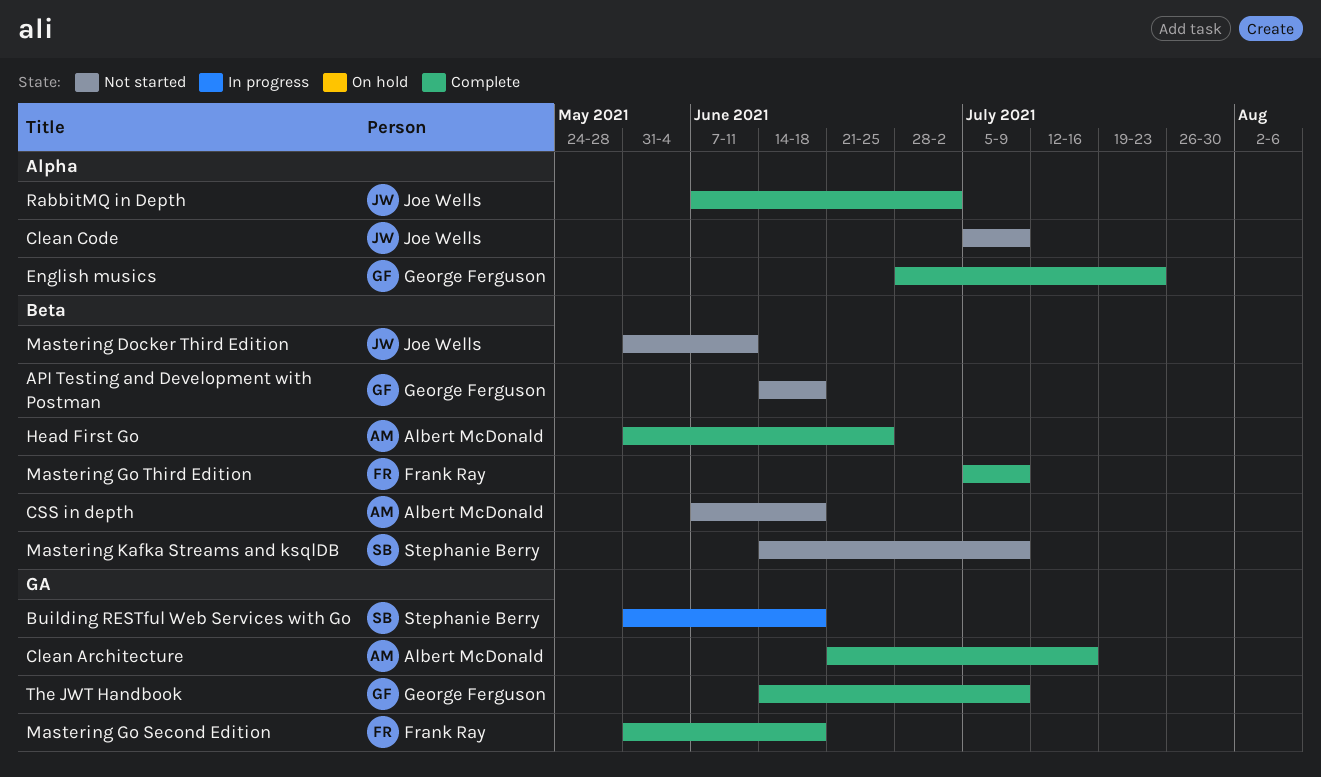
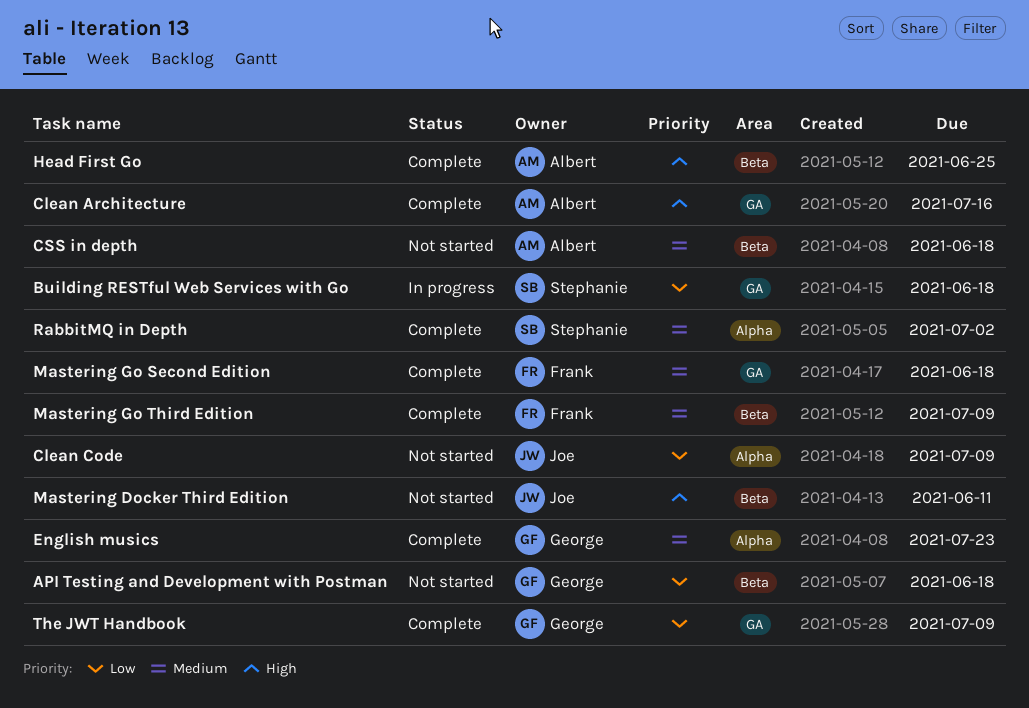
Mastering Kafka Streams and ksqlDB: present -> none
RabbitMQ in Depth, owner: Joe Wells -> Stephanie Berry

